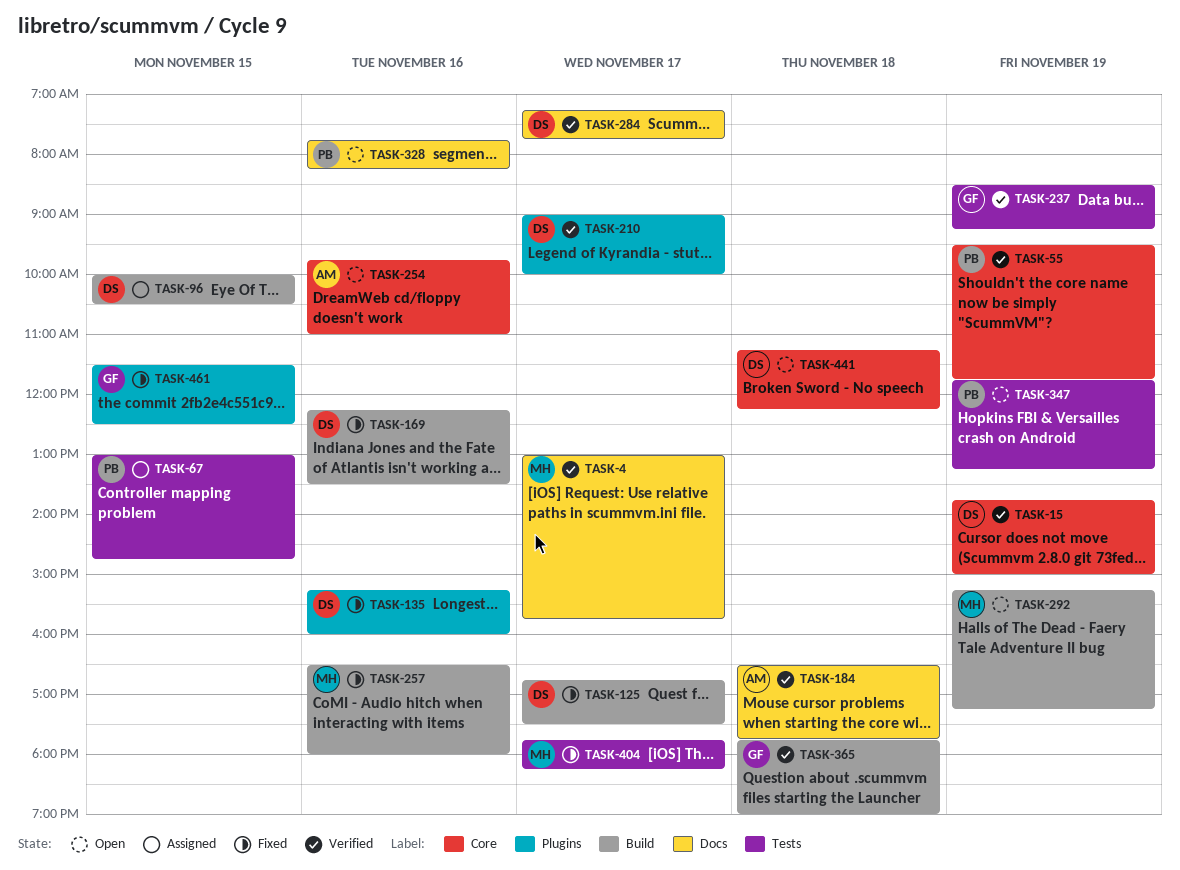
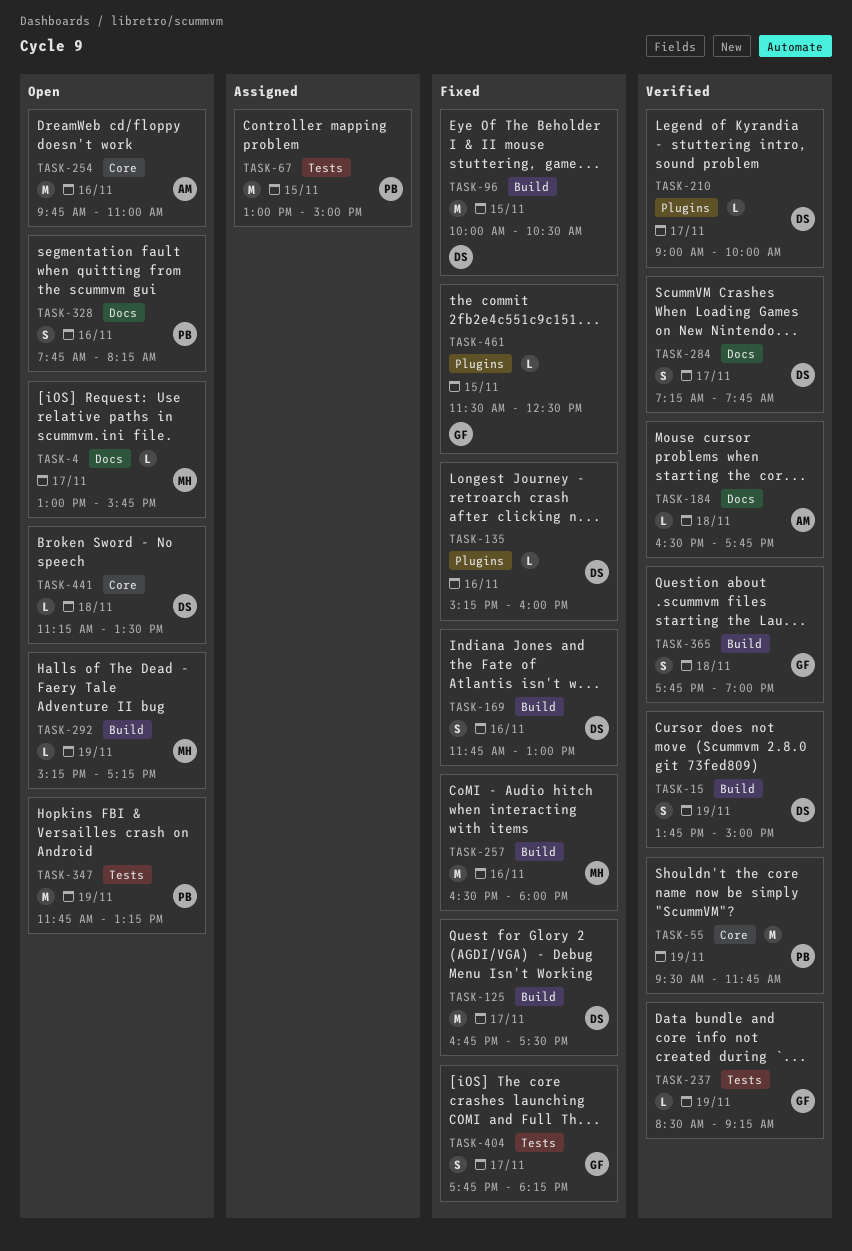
TASK-4, status: Verified -> Open
TASK-15, label: Core -> Build
TASK-67, ends: 14:45 -> 15:00
TASK-96, status: Assigned -> Fixed
TASK-169, begins: 12:15 -> 11:45
TASK-169, ends: 13:30 -> 13:00
TASK-404, owner: MH -> GF
TASK-441, ends: 12:15 -> 13:30

